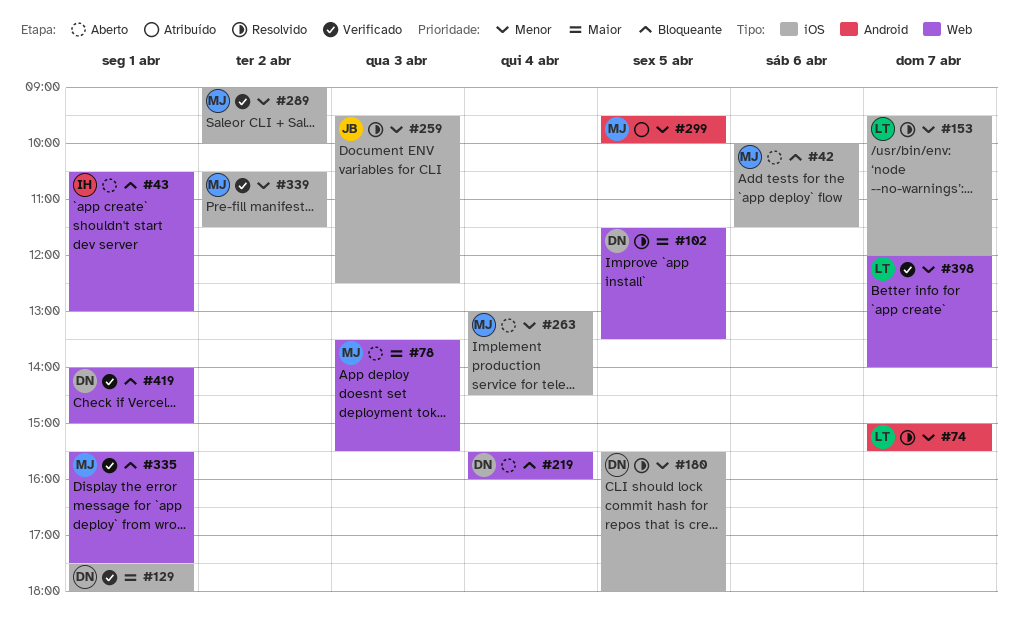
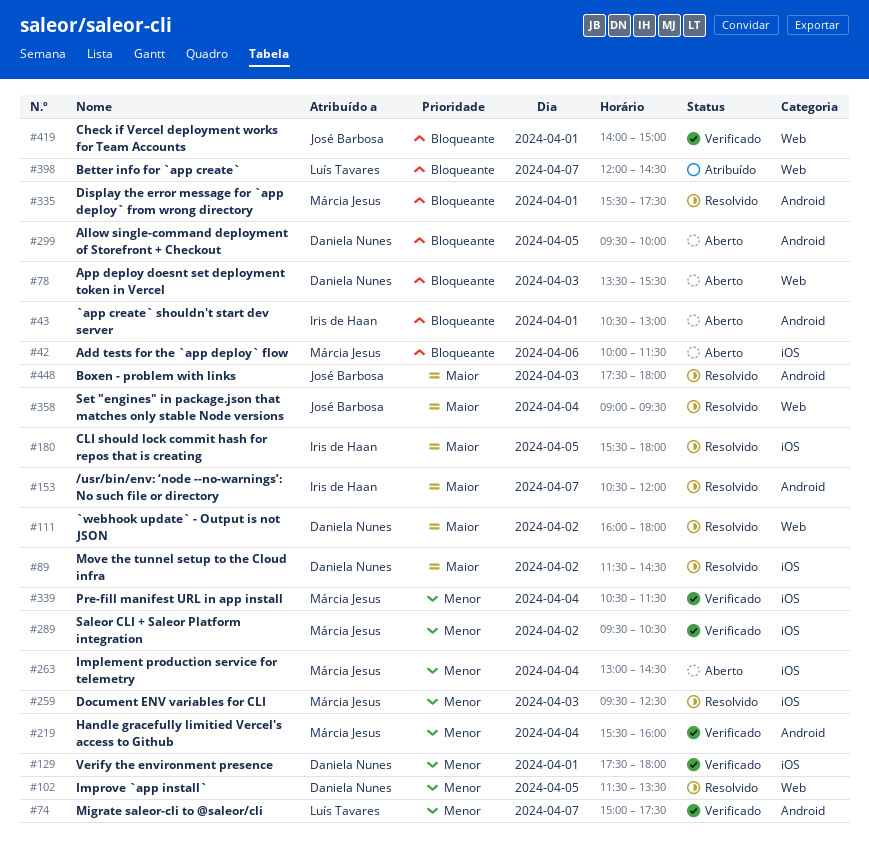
#43, label: Web -> Android
#74, status: Resolvido -> Verificado
#74, ends: 15:30 -> 17:30
#78, owner: Márcia Jesus -> Daniela Nunes
#78, priority: Maior -> Bloqueante
#89: none -> present
#102, priority: Maior -> Menor
#111: none -> present
#129, priority: Maior -> Menor
#153, owner: Luís Tavares -> Iris de Haan
#153, priority: Menor -> Maior
#153, label: iOS -> Android
#153, begins: 09:30 -> 10:30
#180, owner: Daniela Nunes -> Iris de Haan
#180, priority: Menor -> Maior
#219, status: Aberto -> Verificado
#219, owner: Daniela Nunes -> Márcia Jesus
#219, priority: Bloqueante -> Menor
#219, label: Web -> Android
#259, owner: José Barbosa -> Márcia Jesus
#289, begins: 09:00 -> 09:30
#289, ends: 10:00 -> 10:30
#299, status: Atribuído -> Aberto
#299, owner: Márcia Jesus -> Daniela Nunes
#299, priority: Menor -> Bloqueante
#335, status: Verificado -> Resolvido
#335, label: Web -> Android
#339, day: Apr 2 -> Apr 4
#358: none -> present
#398, status: Verificado -> Atribuído
#398, priority: Menor -> Bloqueante
#398, ends: 14:00 -> 14:30
#419, owner: Daniela Nunes -> José Barbosa
#448: none -> present

